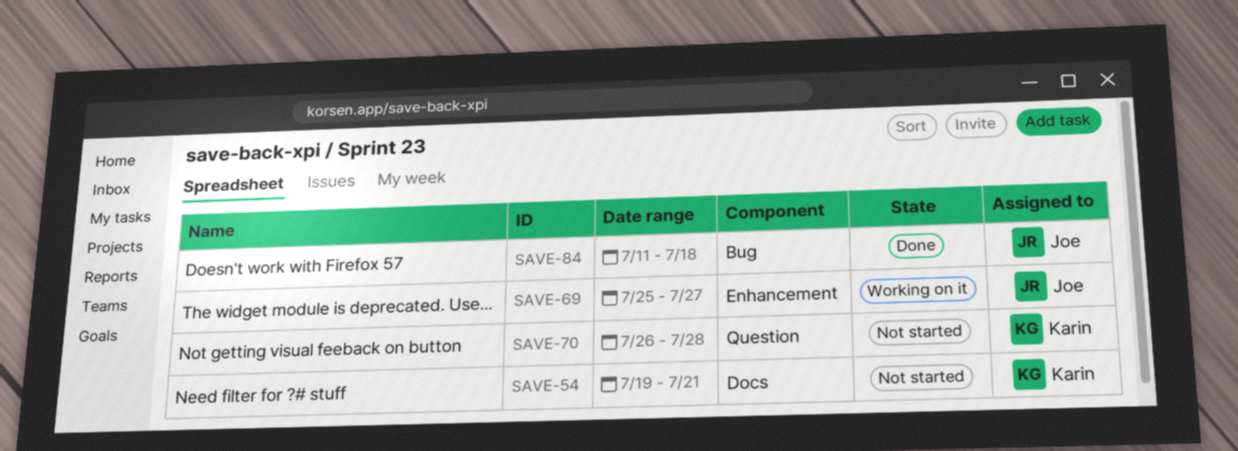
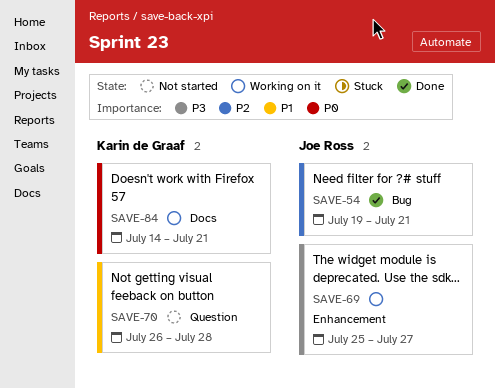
SAVE-54, status: Not started -> Done
SAVE-54, owner: Karin de Graaf -> Joe Ross
SAVE-54, label: Docs -> Bug
SAVE-84, status: Done -> Working on it
SAVE-84, owner: Joe Ross -> Karin de Graaf
SAVE-84, label: Bug -> Docs
SAVE-84, start: Jul 11 -> Jul 14
SAVE-84, due: Jul 18 -> Jul 21

